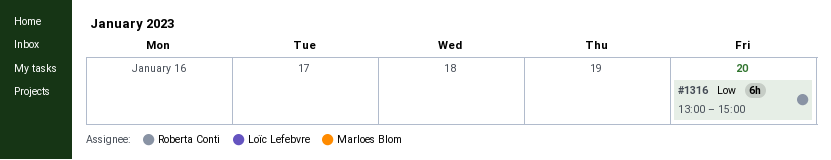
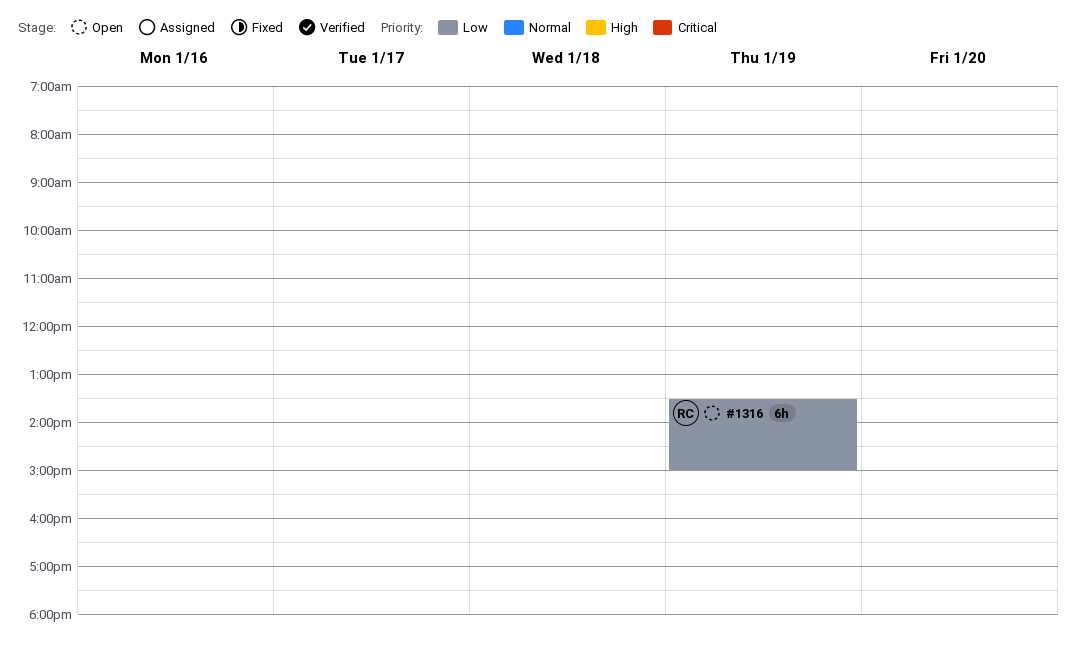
#1316, day: Jan 20 -> Jan 19
#1316, begins: 13:00 -> 13:30

